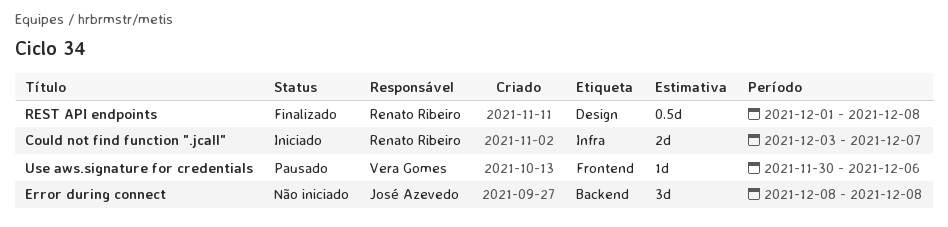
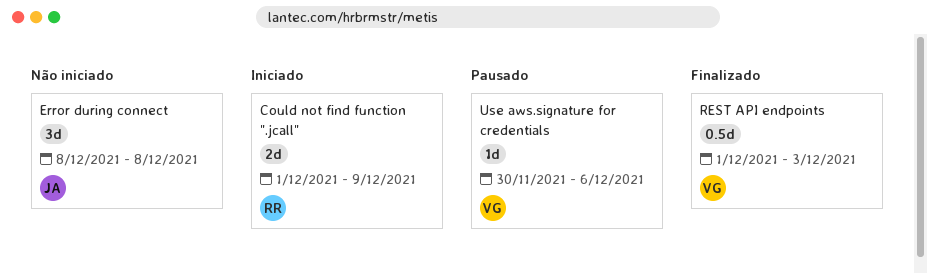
Could not find function ".jcall", start: Dec 3 -> Dec 1
Could not find function ".jcall", due: Dec 7 -> Dec 9
REST API endpoints, owner: Renato Ribeiro -> Vera Gomes
REST API endpoints, due: Dec 8 -> Dec 3

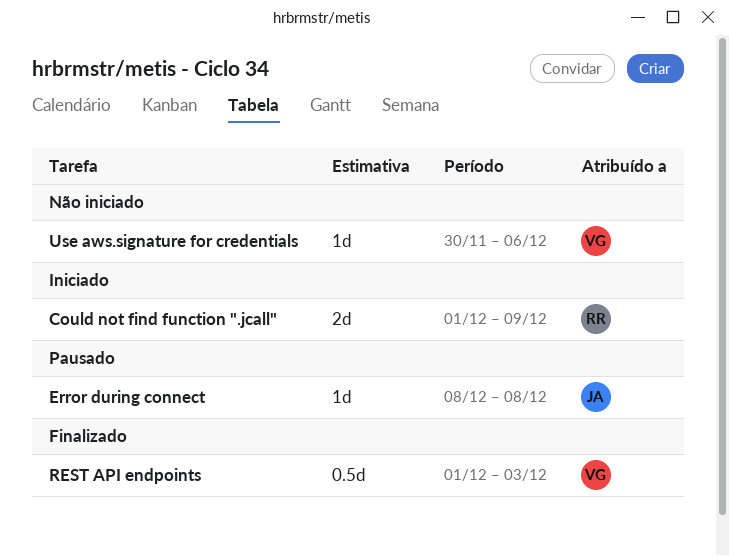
Error during connect, status: Não iniciado -> Pausado
Error during connect, estimate: 3d -> 1d
Use aws.signature for credentials, status: Pausado -> Não iniciado

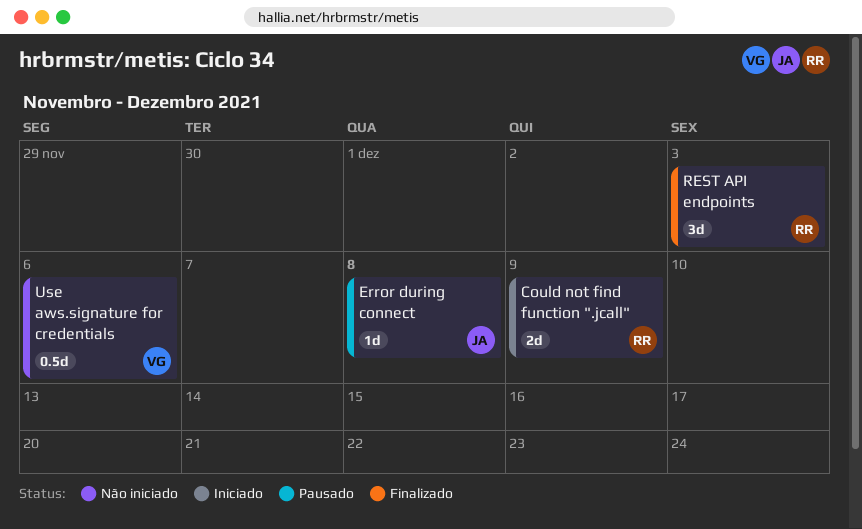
REST API endpoints, owner: VG -> RR
REST API endpoints, estimate: 0.5d -> 3d
Use aws.signature for credentials, estimate: 1d -> 0.5d

